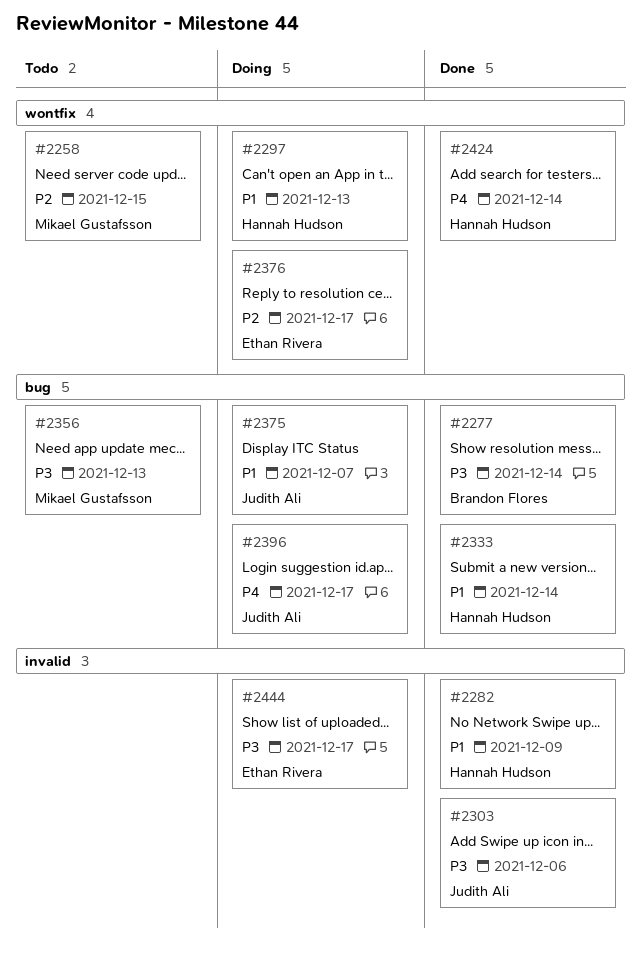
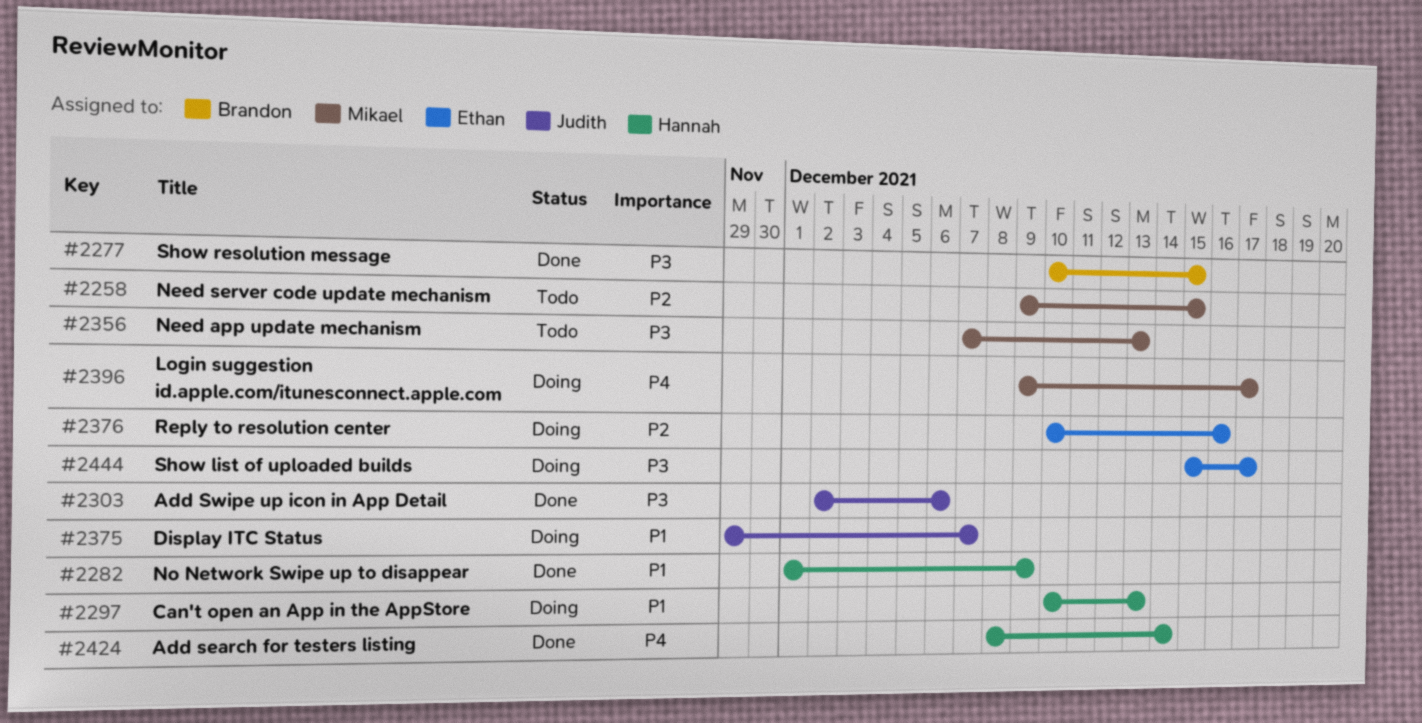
#2277, due: Dec 14 -> Dec 15
#2333: present -> none
#2376, due: Dec 17 -> Dec 16
#2396, owner: Judith Ali -> Mikael Gustafsson

